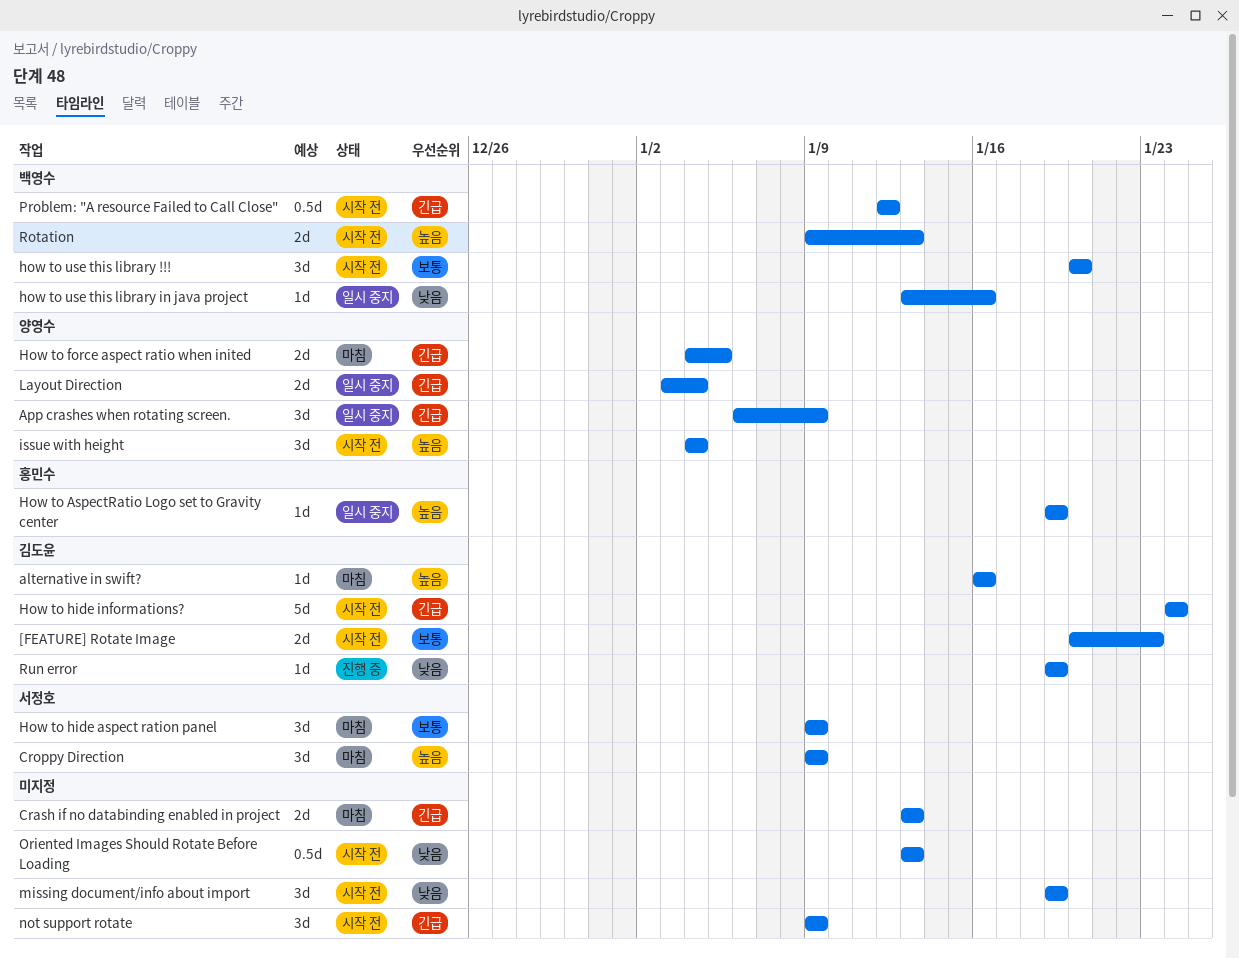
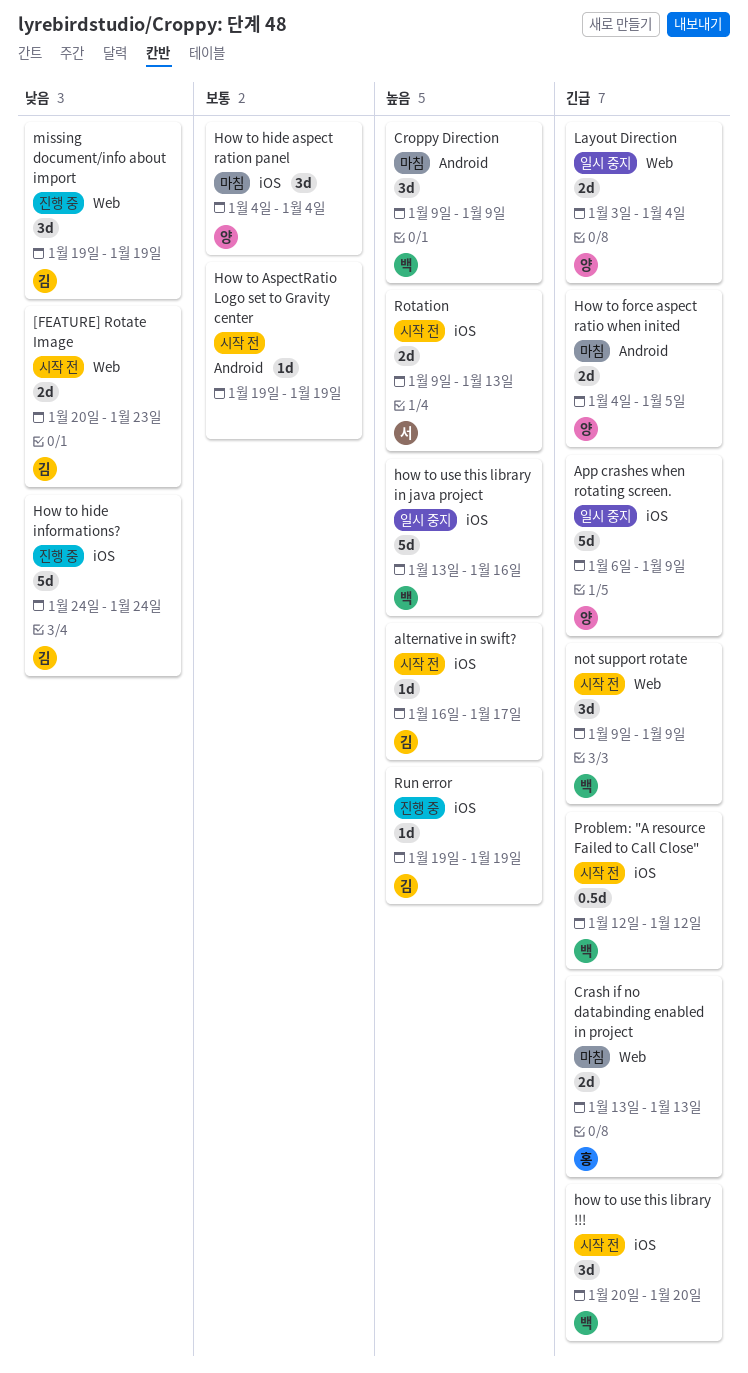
[FEATURE] Rotate Image, priority: 보통 -> 낮음
alternative in swift?, status: 마침 -> 시작 전
alternative in swift?, due: Jan 16 -> Jan 17
App crashes when rotating screen., estimate: 3d -> 5d
Crash if no databinding enabled in project, owner: none -> 홍민수
Croppy Direction, owner: 서정호 -> 백영수
How to AspectRatio Logo set to Gravity center, status: 일시 중지 -> 시작 전
How to AspectRatio Logo set to Gravity center, owner: 홍민수 -> none
How to AspectRatio Logo set to Gravity center, priority: 높음 -> 보통
How to hide aspect ration panel, owner: 서정호 -> 양영수
How to hide aspect ration panel, start: Jan 9 -> Jan 4
How to hide aspect ration panel, due: Jan 9 -> Jan 4
How to hide informations?, status: 시작 전 -> 진행 중
How to hide informations?, priority: 긴급 -> 낮음
how to use this library !!!, priority: 보통 -> 긴급
how to use this library in java project, priority: 낮음 -> 높음
how to use this library in java project, estimate: 1d -> 5d
issue with height: present -> none
missing document/info about import, status: 시작 전 -> 진행 중
missing document/info about import, owner: none -> 김도윤
not support rotate, owner: none -> 백영수
Oriented Images Should Rotate Before Loading: present -> none
Rotation, owner: 백영수 -> 서정호
Run error, priority: 낮음 -> 높음

